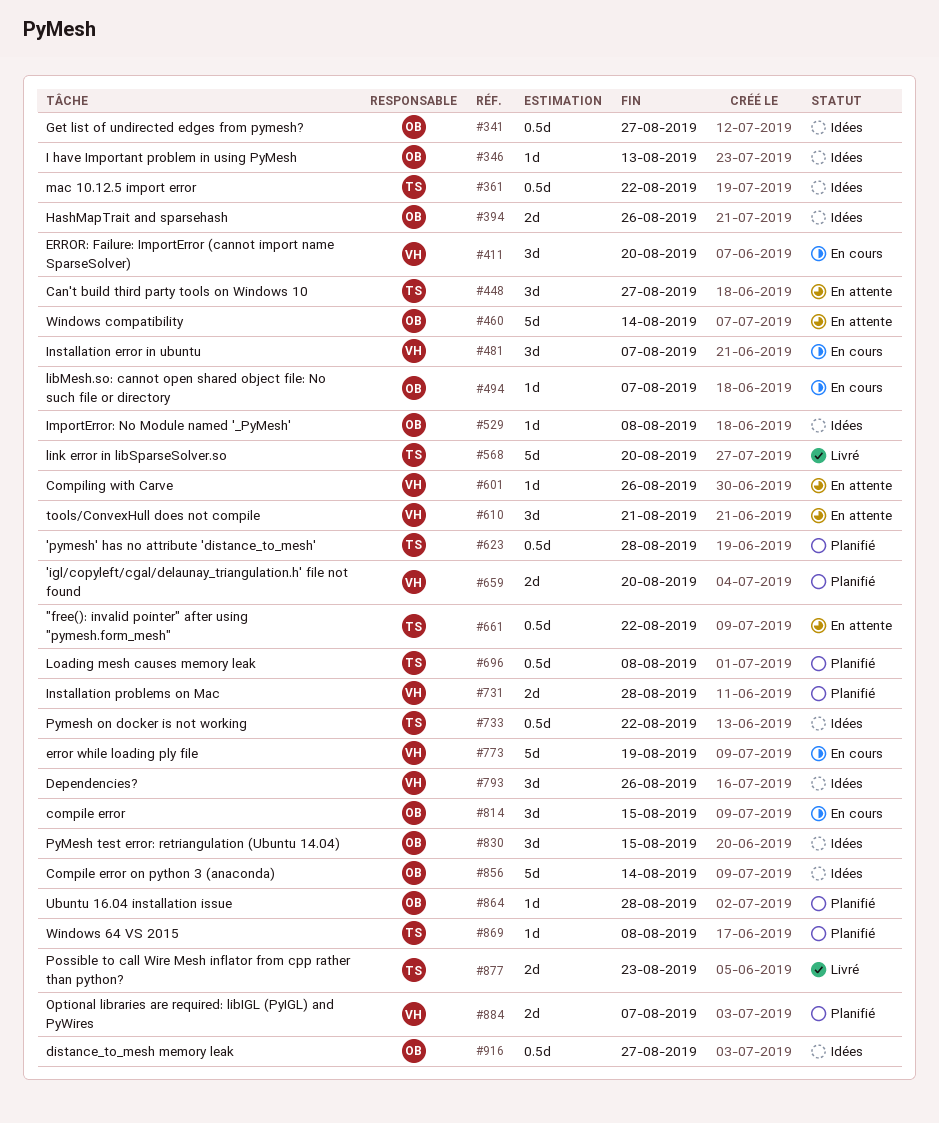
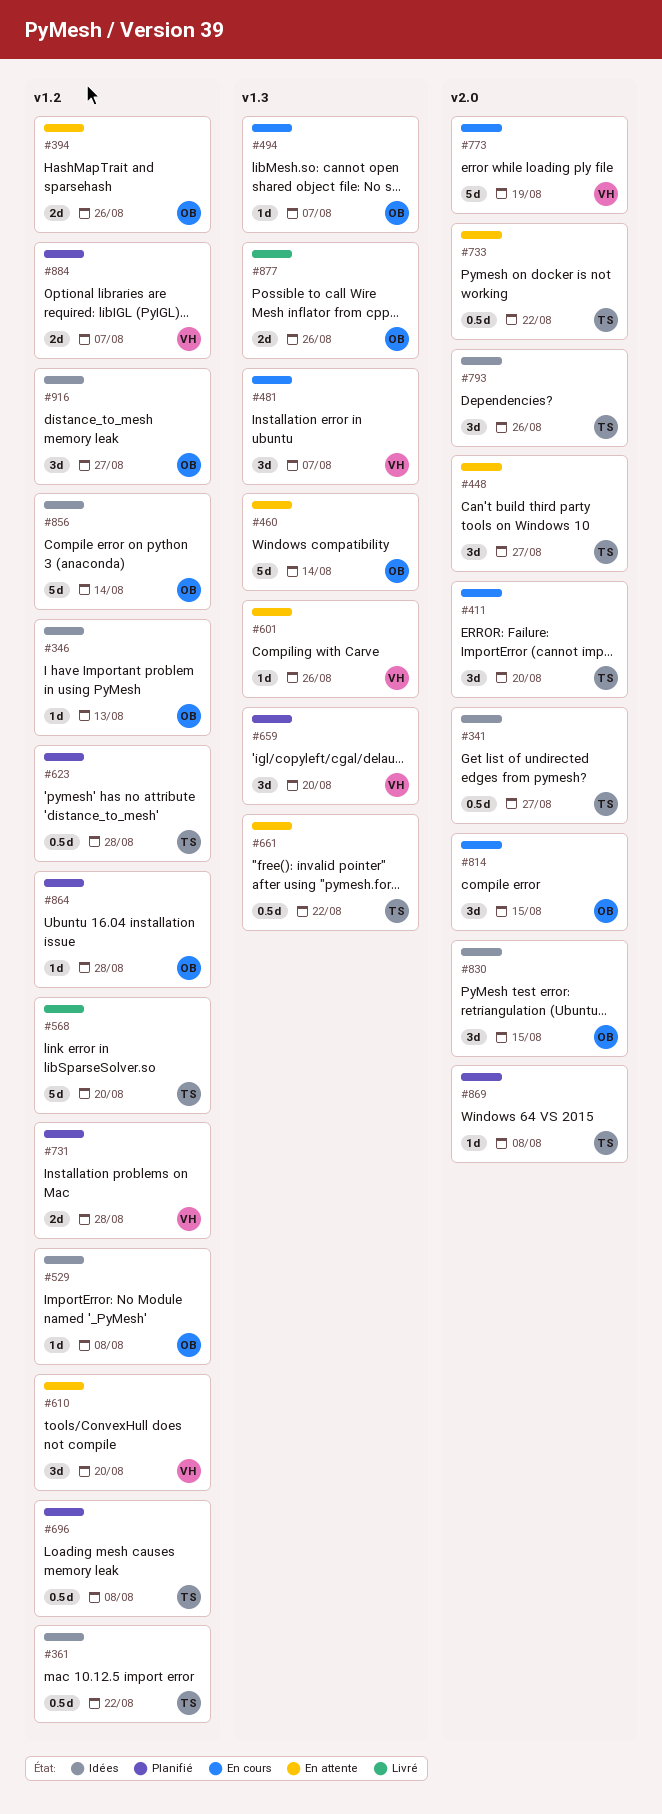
#341, owner: OB -> TS
#394, status: Idées -> En attente
#411, owner: VH -> TS
#610, due: Aug 21 -> Aug 20
#659, estimate: 2d -> 3d
#733, status: Idées -> En attente
#793, owner: VH -> TS
#877, owner: TS -> OB
#877, due: Aug 23 -> Aug 26
#916, estimate: 0.5d -> 3d

